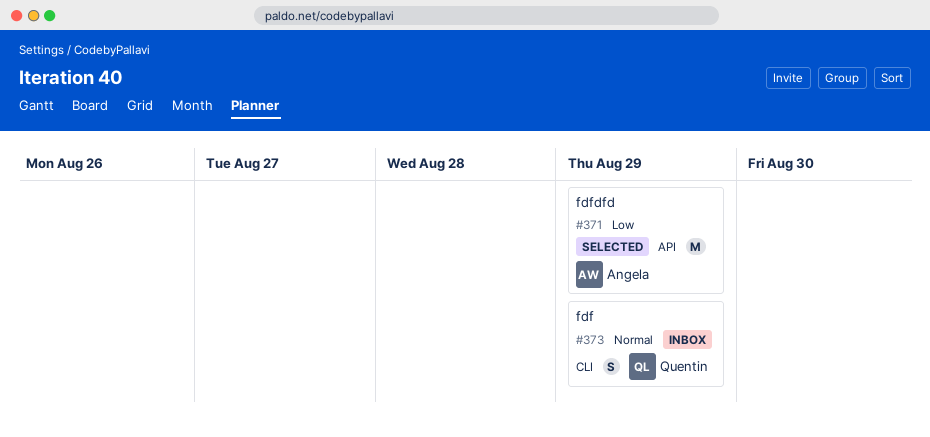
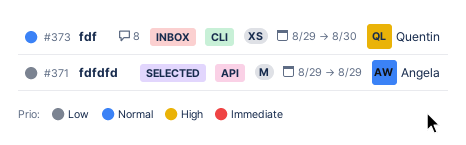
#373, estimate: S -> XS
#373, due: Aug 29 -> Aug 30

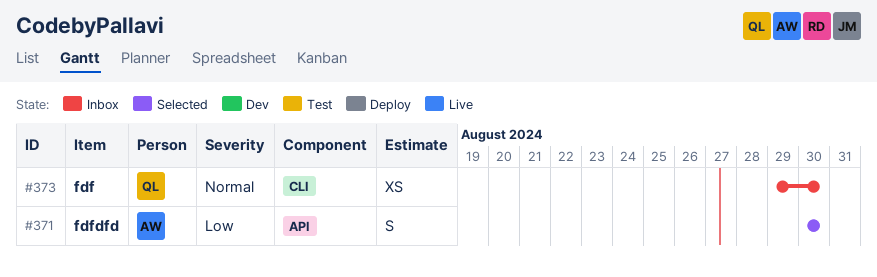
#371, estimate: M -> S
#371, start: Aug 29 -> Aug 30
#371, due: Aug 29 -> Aug 30

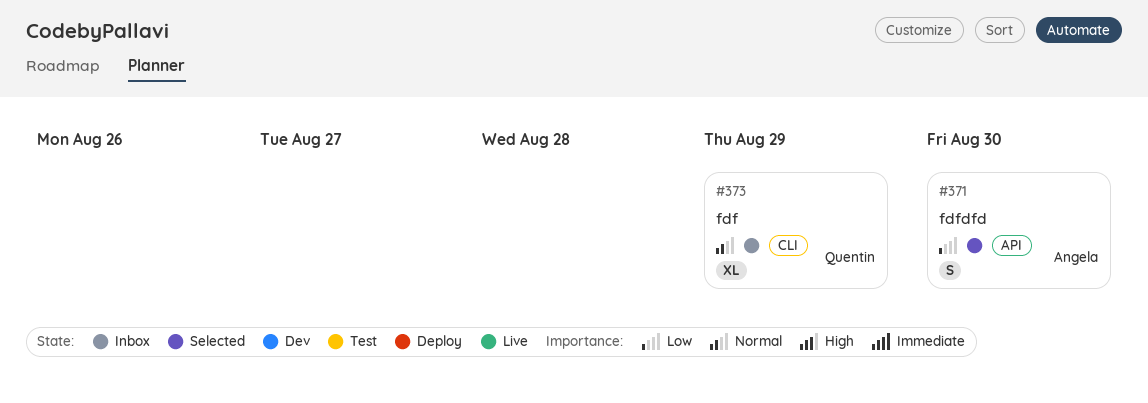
#373, estimate: XS -> XL
#373, due: Aug 30 -> Aug 29

